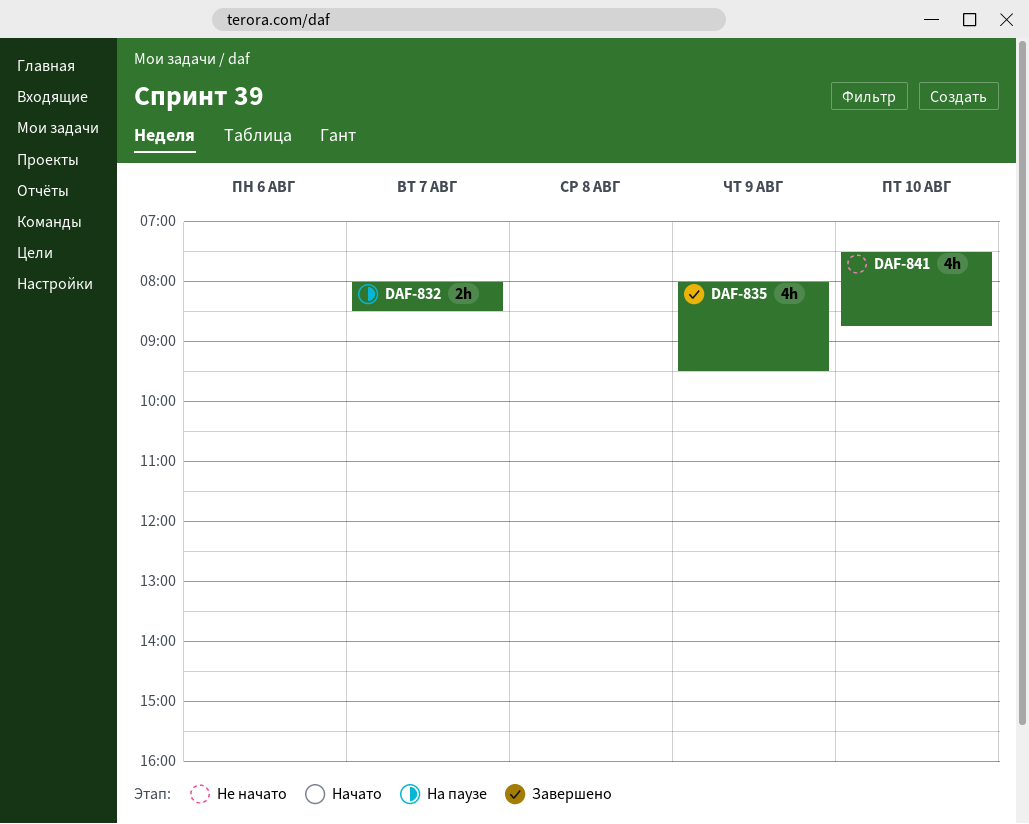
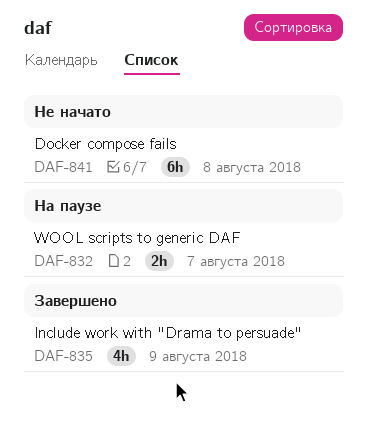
DAF-841, estimate: 4h -> 6h
DAF-841, day: Aug 10 -> Aug 8

